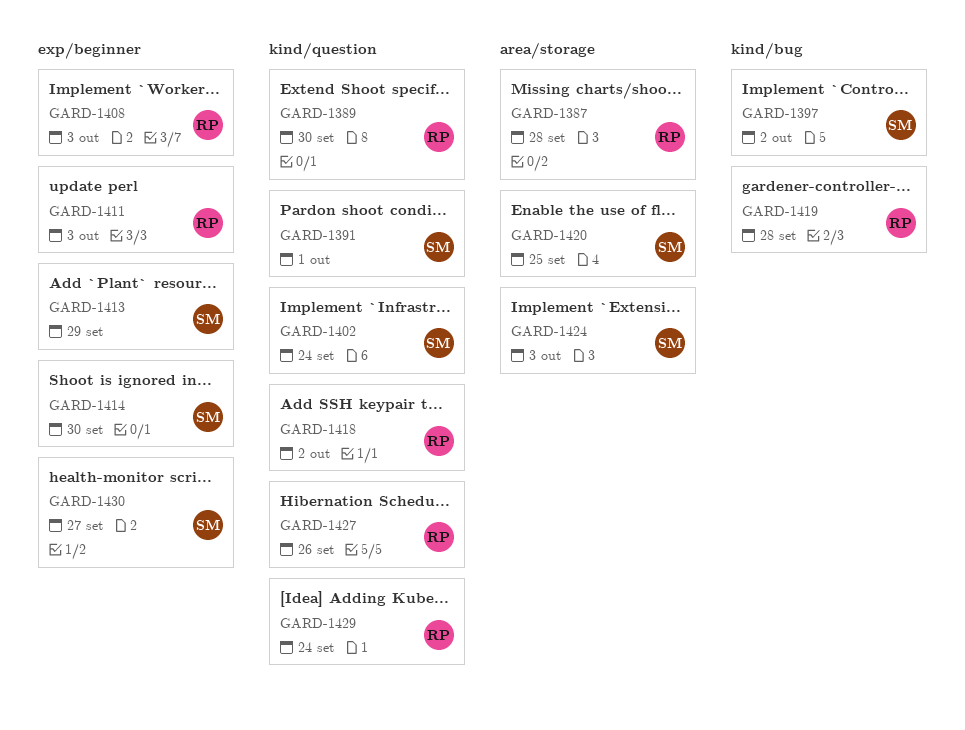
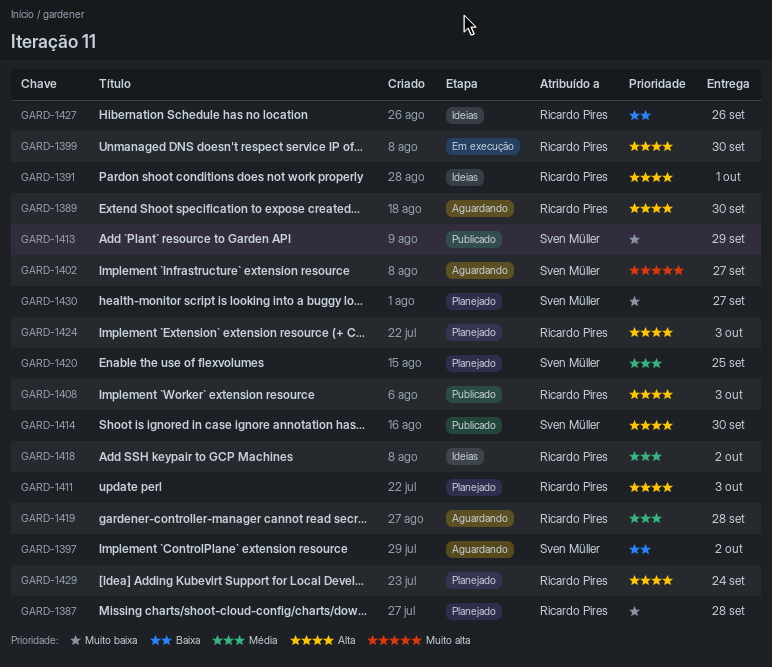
GARD-1391, owner: Sven Müller -> Ricardo Pires
GARD-1399: none -> present
GARD-1402, due: Sep 24 -> Sep 27
GARD-1424, owner: Sven Müller -> Ricardo Pires

